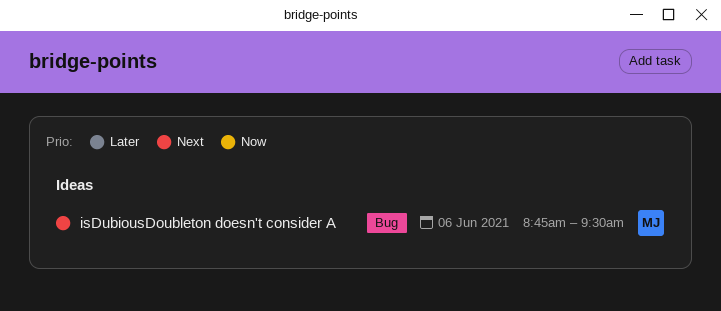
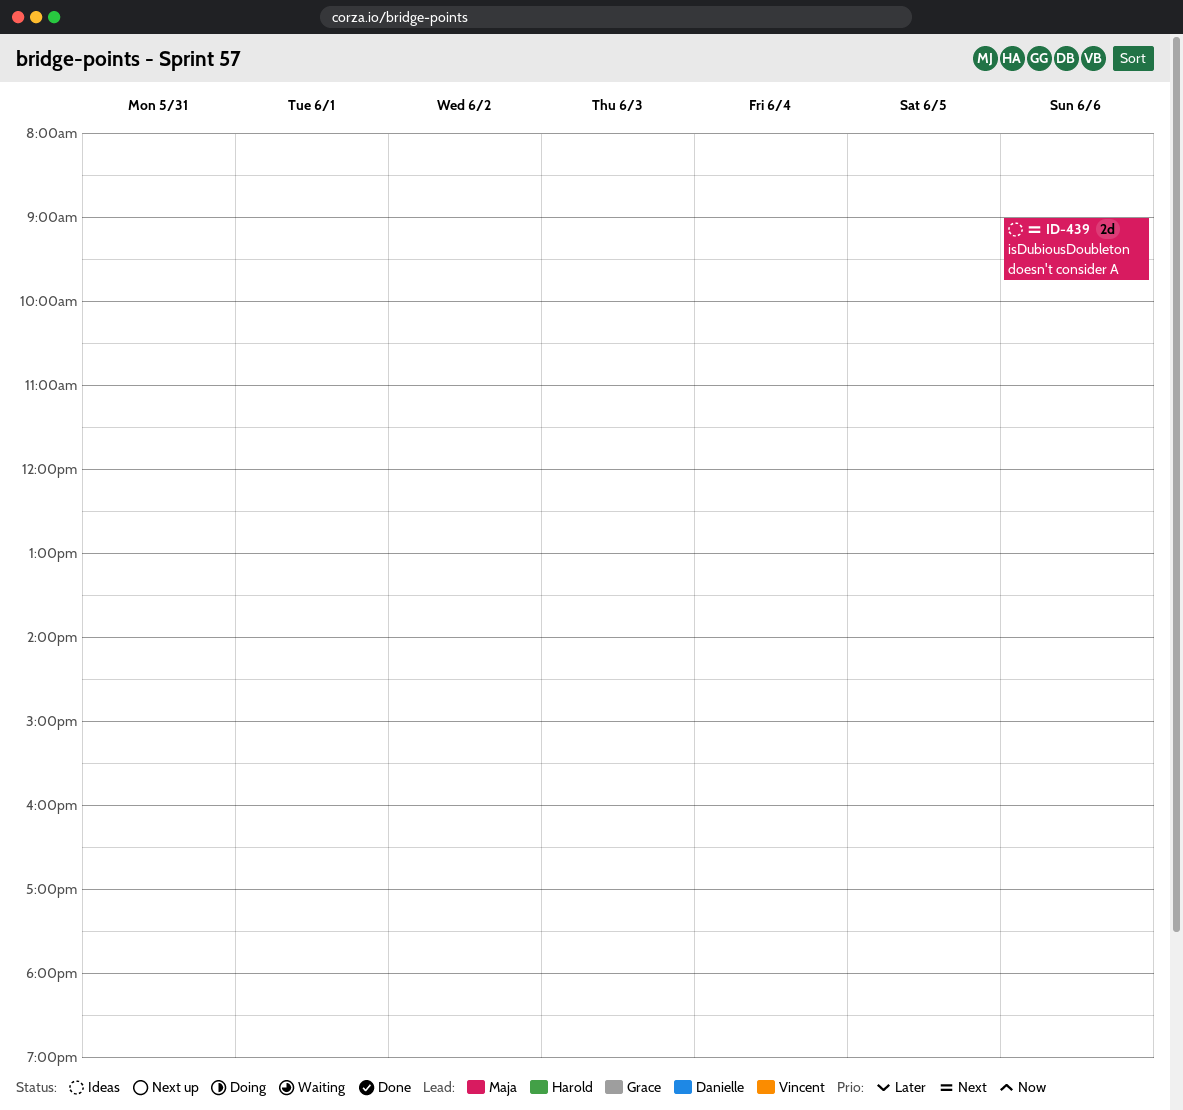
isDubiousDoubleton doesn't consider A, begins: 08:45 -> 09:00
isDubiousDoubleton doesn't consider A, ends: 09:30 -> 09:45

